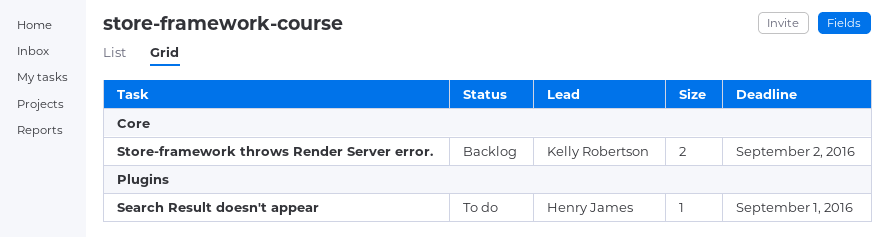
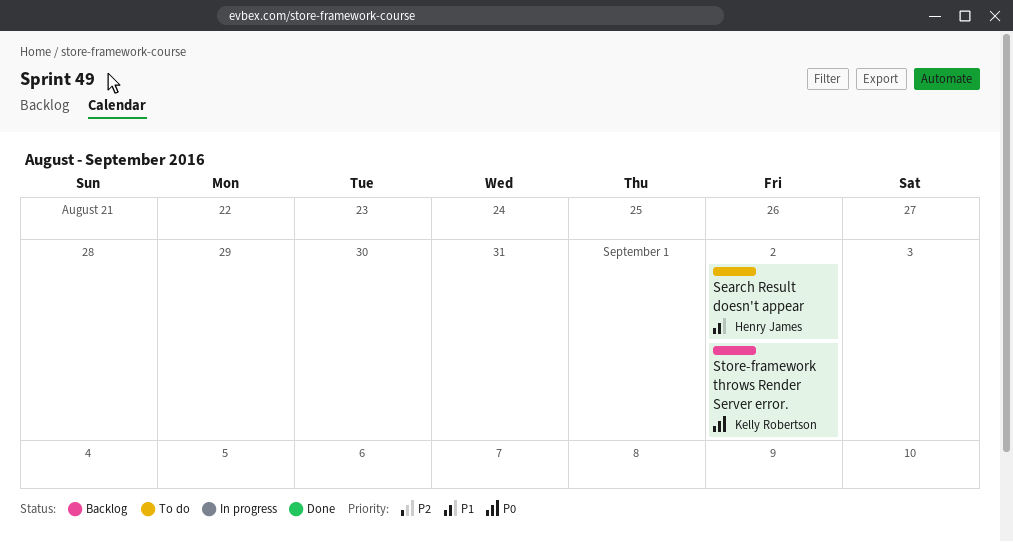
Search Result doesn't appear, due: Sep 1 -> Sep 2

